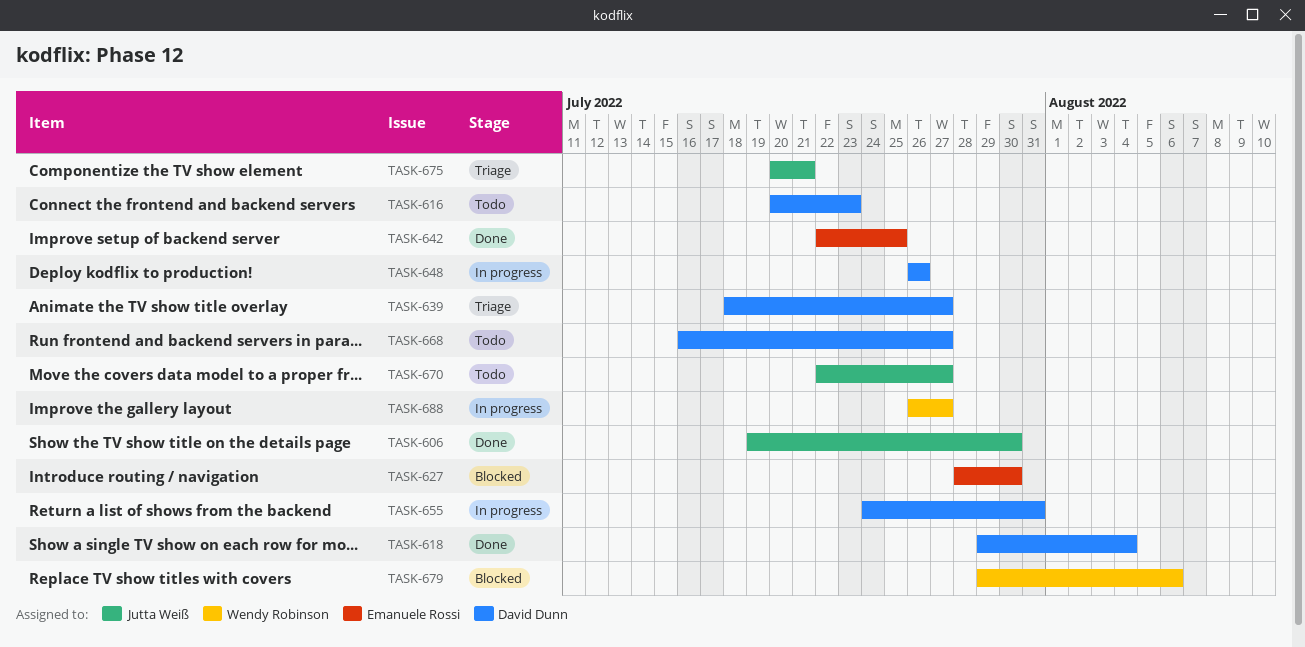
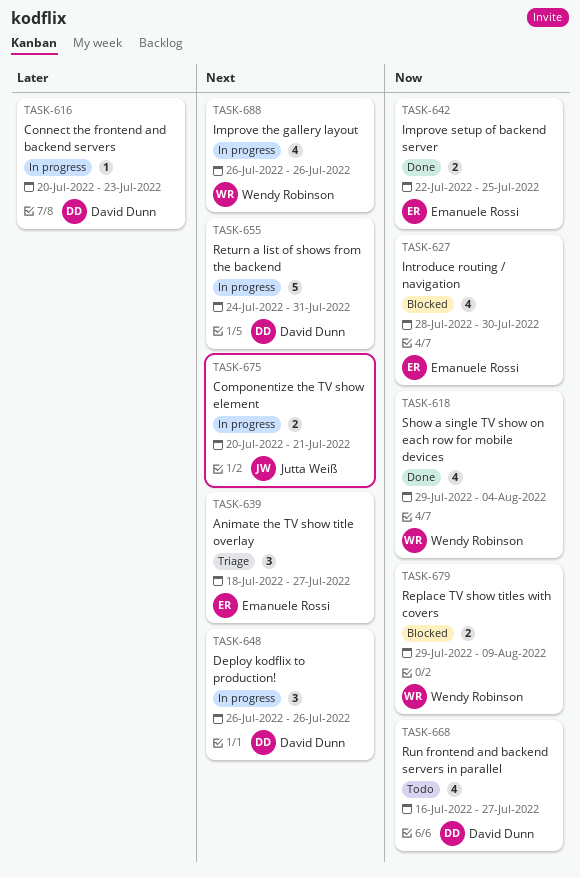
TASK-606: present -> none
TASK-616, status: Todo -> In progress
TASK-618, owner: David Dunn -> Wendy Robinson
TASK-639, owner: David Dunn -> Emanuele Rossi
TASK-670: present -> none
TASK-675, status: Triage -> In progress
TASK-679, due: Aug 6 -> Aug 9
TASK-688, due: Jul 27 -> Jul 26

